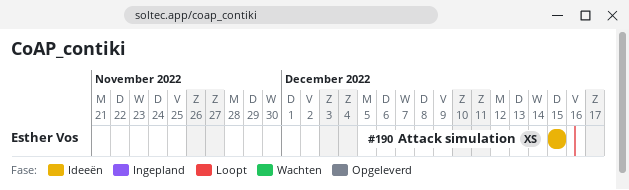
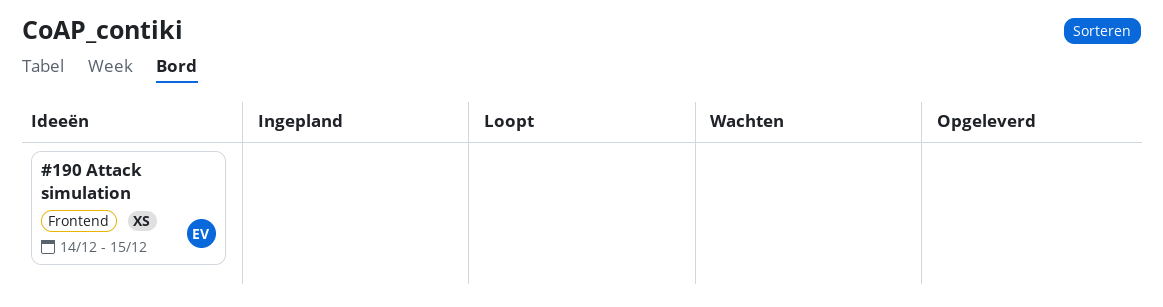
#190, start: Dec 15 -> Dec 14

